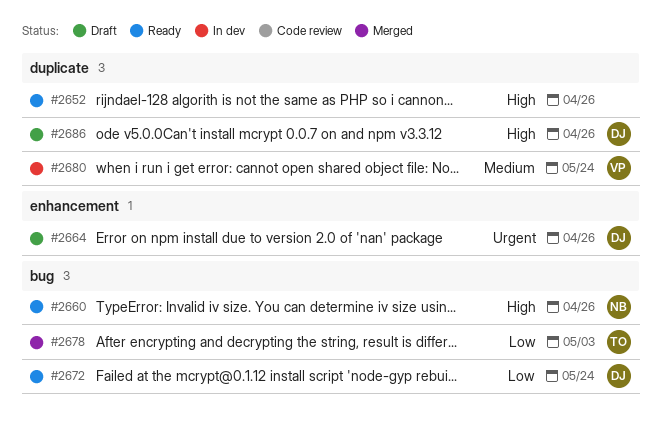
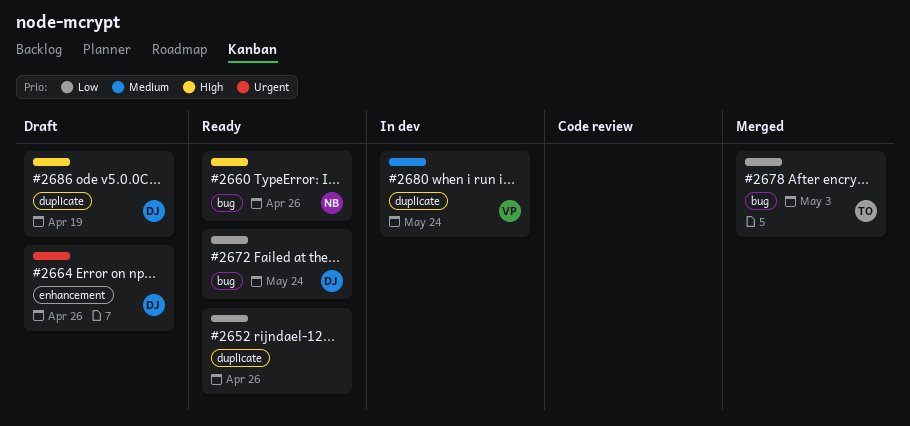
#2652, priority: High -> Low
#2686, due: Apr 26 -> Apr 19

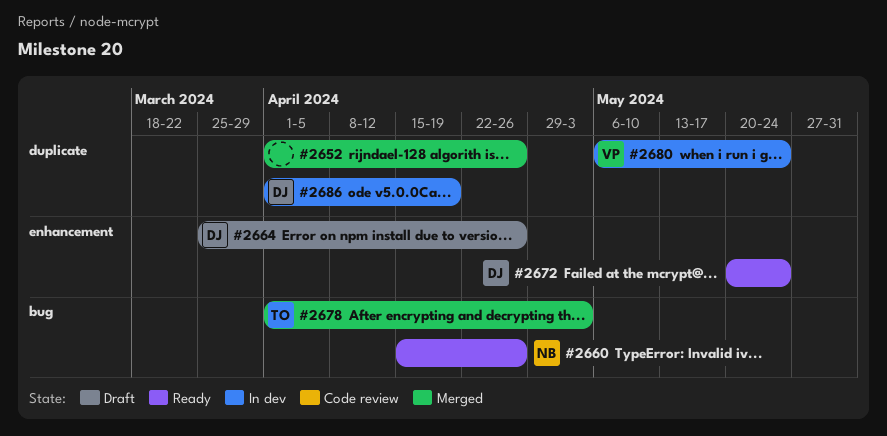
#2652, status: Ready -> Merged
#2672, label: bug -> enhancement
#2686, status: Draft -> In dev

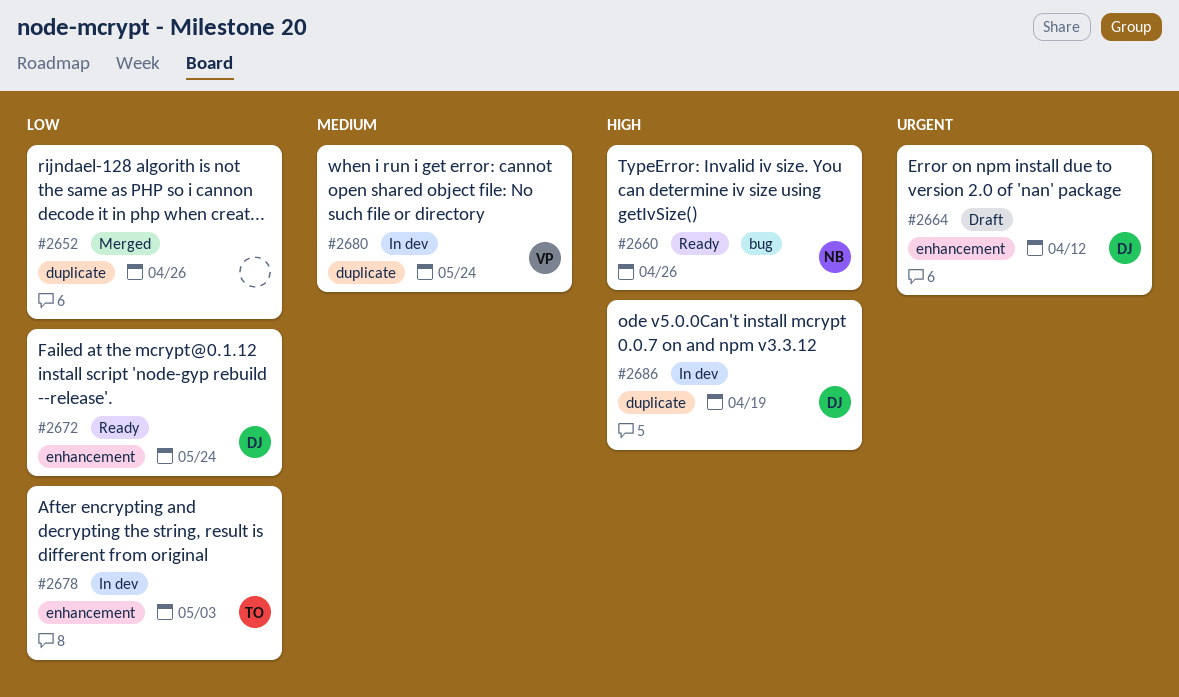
#2664, due: Apr 26 -> Apr 12
#2678, status: Merged -> In dev
#2678, label: bug -> enhancement

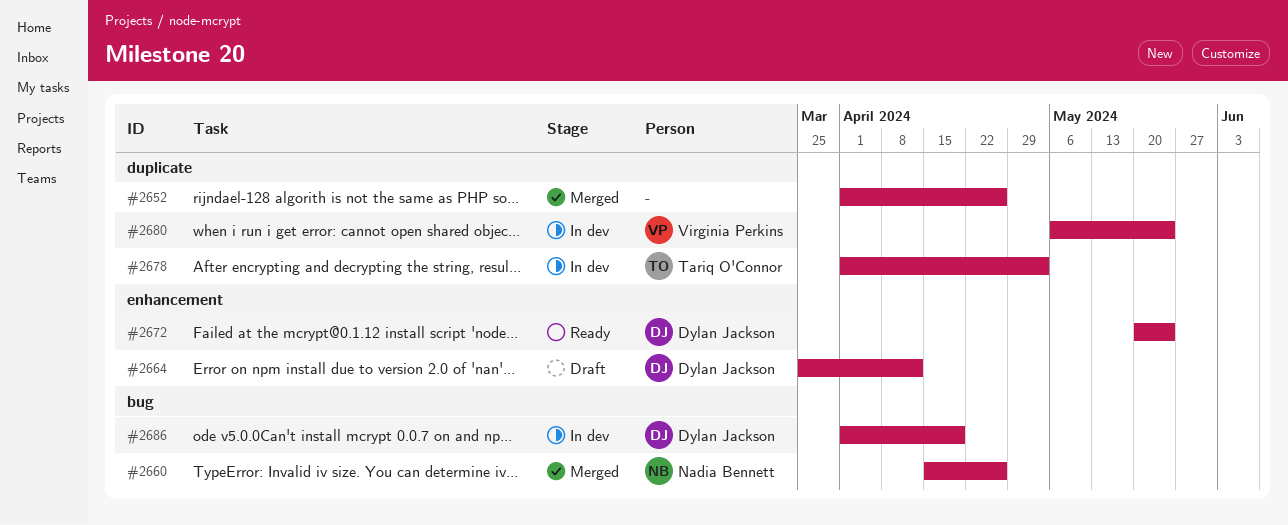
#2660, status: Ready -> Merged
#2678, label: enhancement -> duplicate
#2686, label: duplicate -> bug

